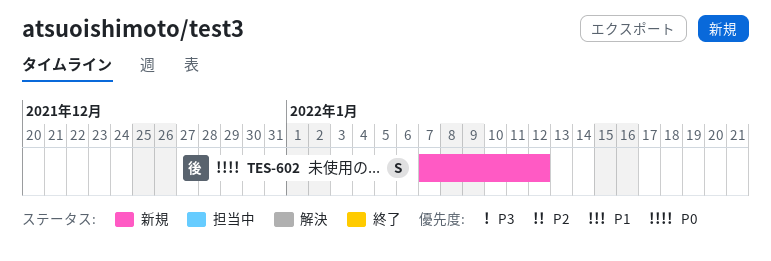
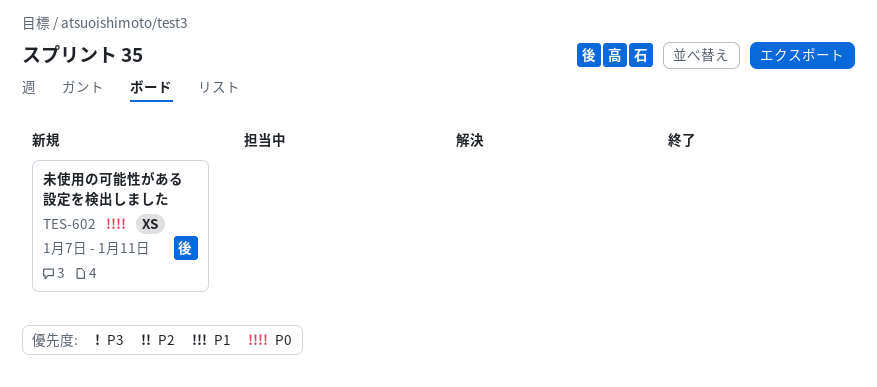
TES-602, estimate: S -> XS
TES-602, due: Jan 12 -> Jan 11

